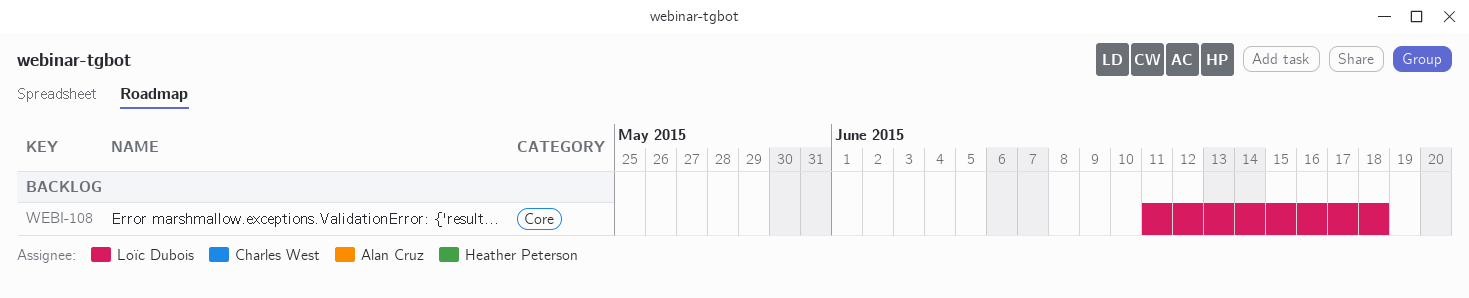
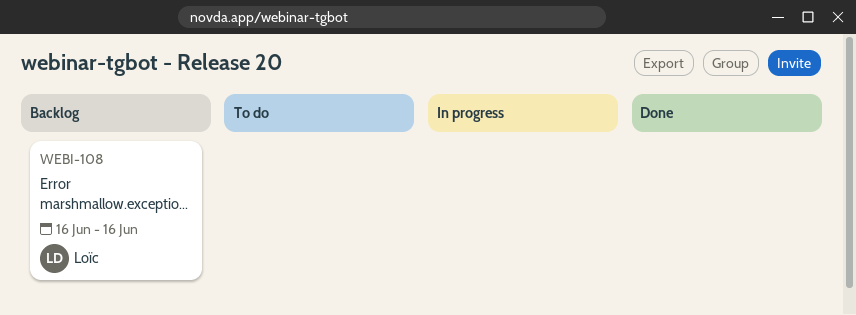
WEBI-108, start: Jun 11 -> Jun 16
WEBI-108, due: Jun 18 -> Jun 16

